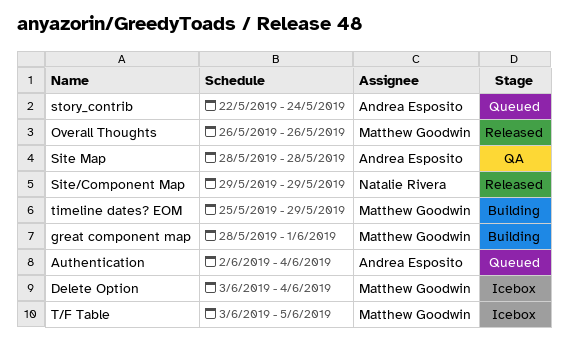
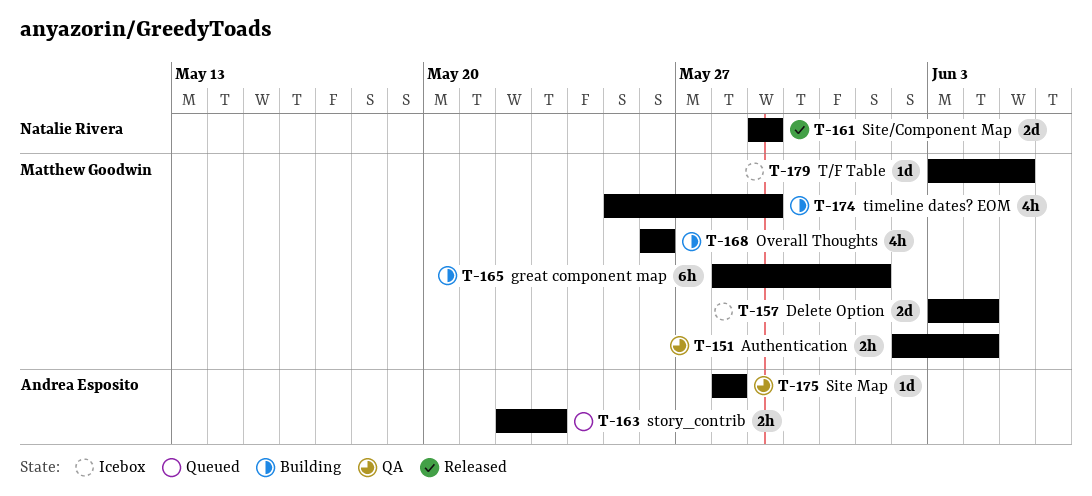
Authentication, status: Queued -> QA
Authentication, owner: Andrea Esposito -> Matthew Goodwin
Overall Thoughts, status: Released -> Building
story_contrib, due: May 24 -> May 23

